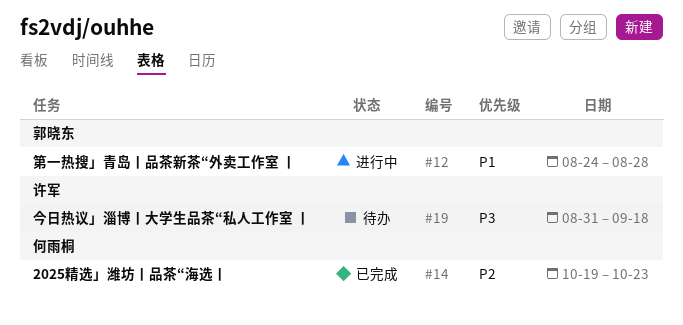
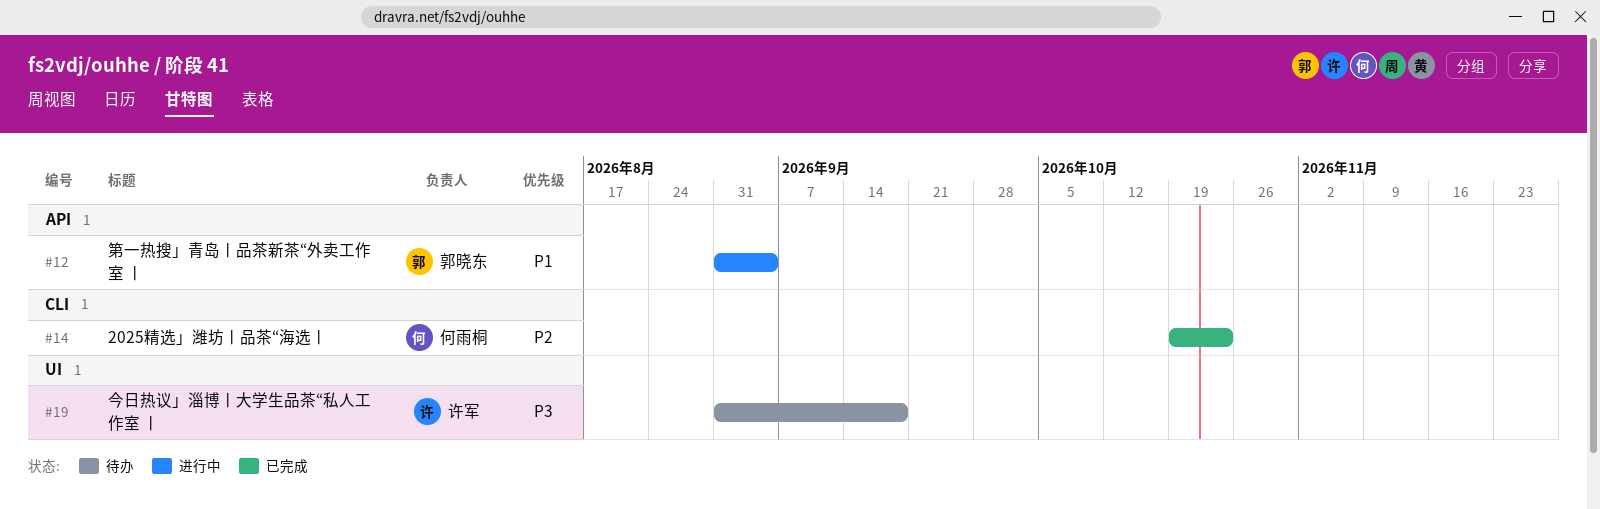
#12, start: Aug 24 -> Aug 31
#12, due: Aug 28 -> Sep 4

